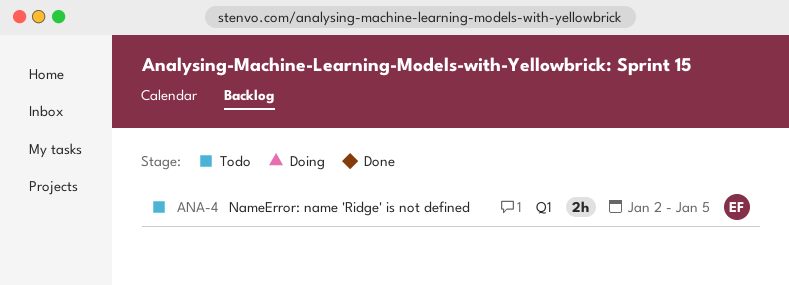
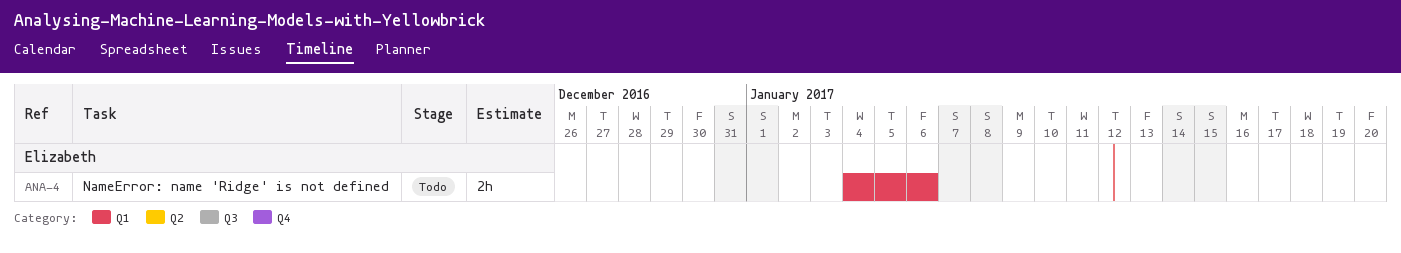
ANA-4, start: Jan 2 -> Jan 4
ANA-4, due: Jan 5 -> Jan 6

